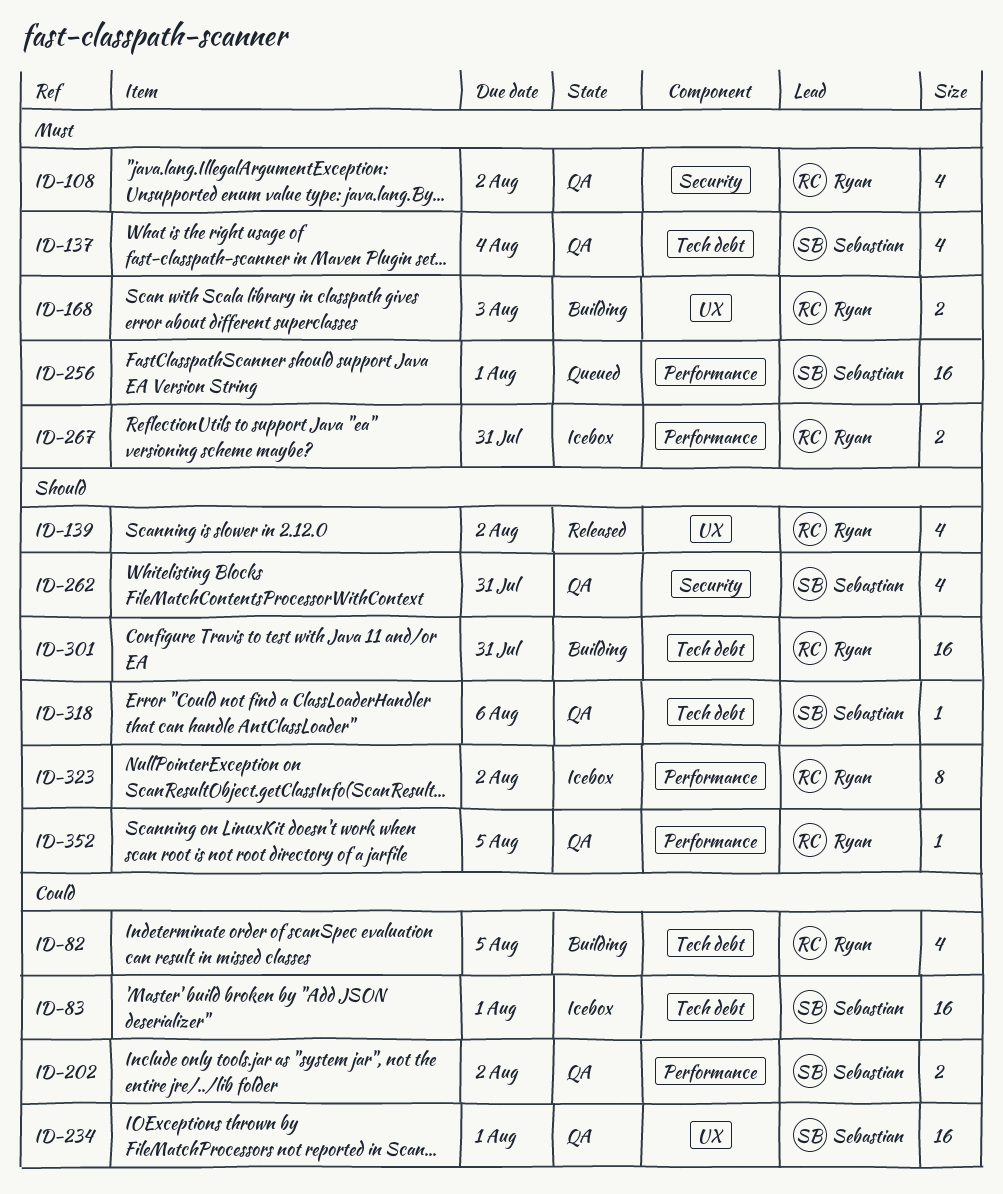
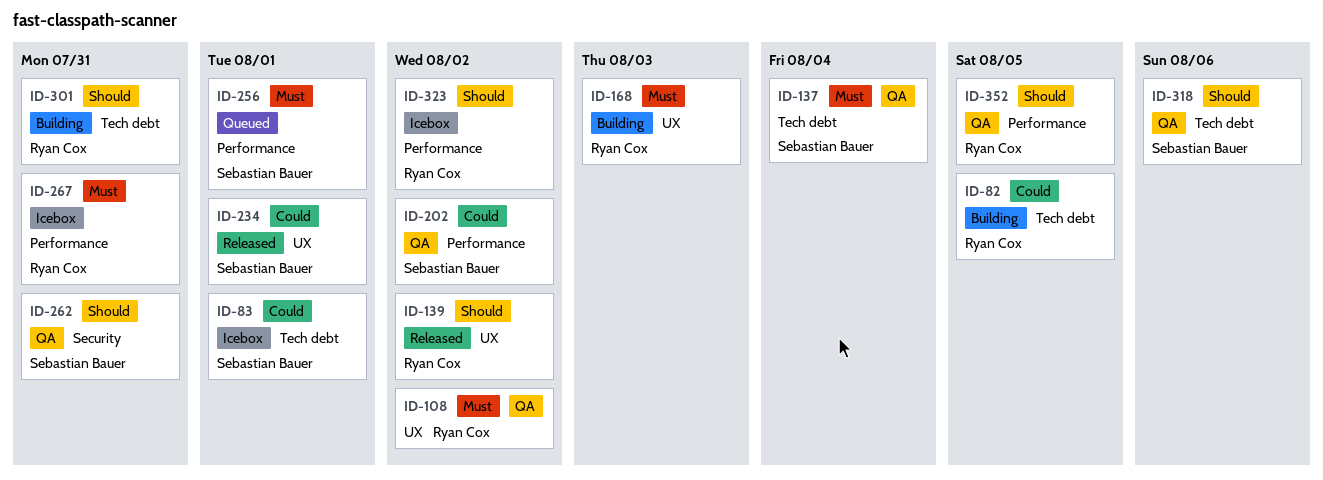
ID-108, label: Security -> UX
ID-234, status: QA -> Released

